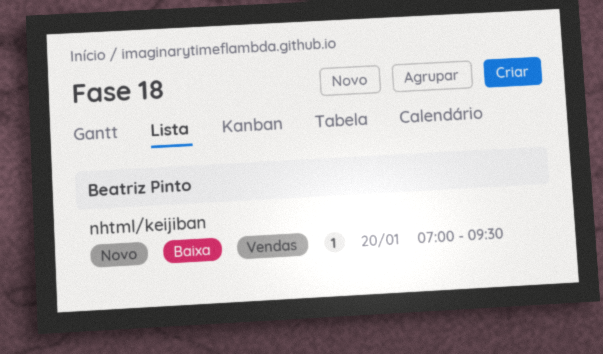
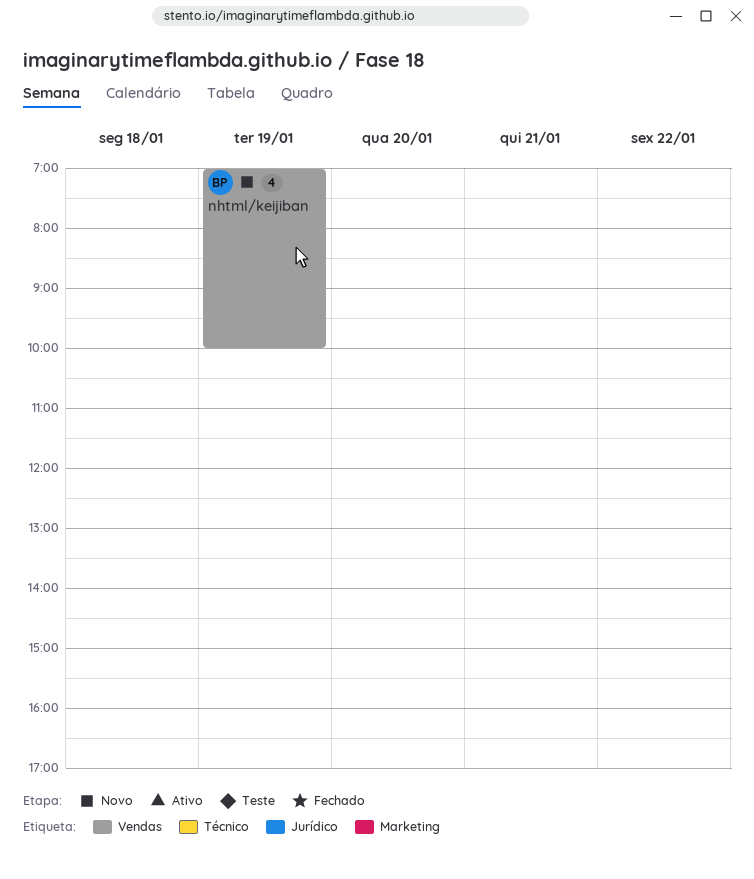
nhtml/keijiban, estimate: 1 -> 4
nhtml/keijiban, day: Jan 20 -> Jan 19
nhtml/keijiban, ends: 09:30 -> 10:00

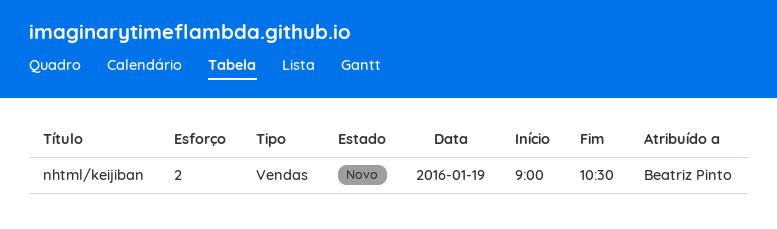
nhtml/keijiban, estimate: 4 -> 2
nhtml/keijiban, begins: 07:00 -> 09:00
nhtml/keijiban, ends: 10:00 -> 10:30

